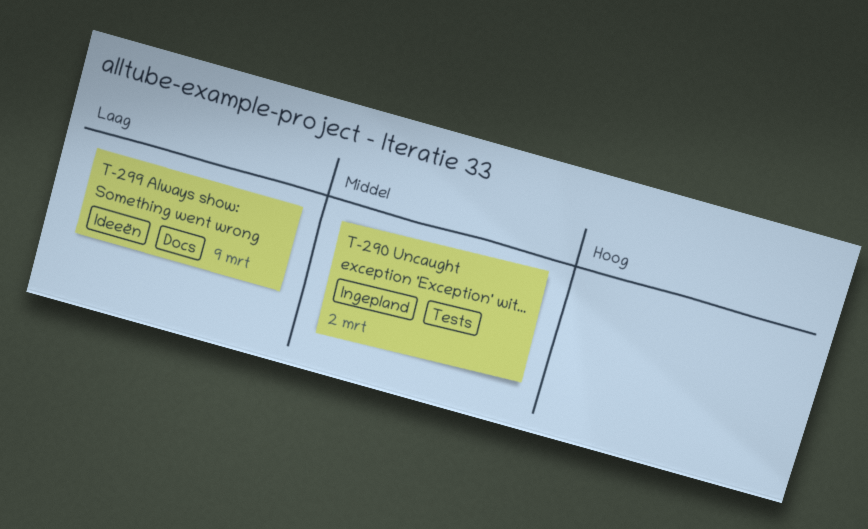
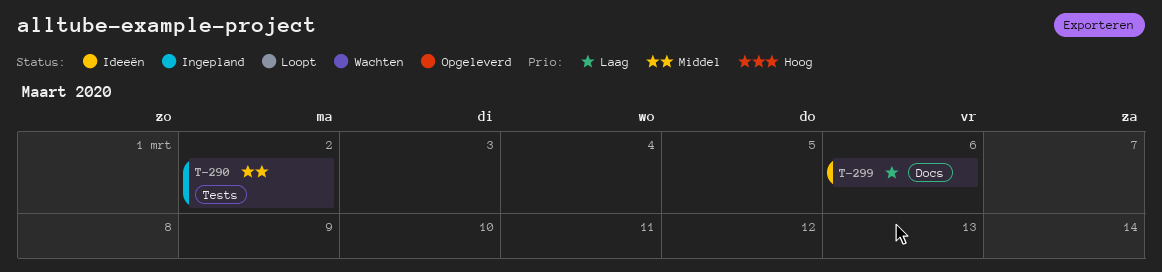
T-299, due: Mar 9 -> Mar 6

